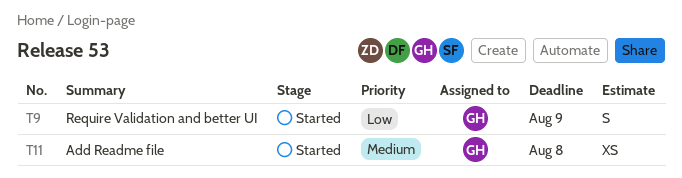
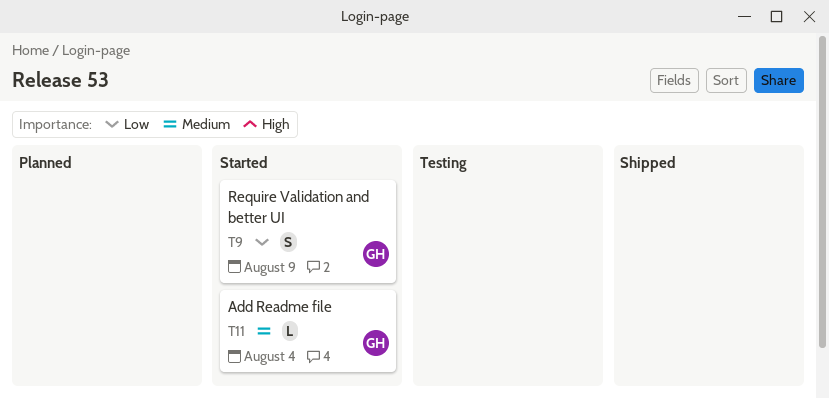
T11, estimate: XS -> L
T11, due: Aug 8 -> Aug 4

